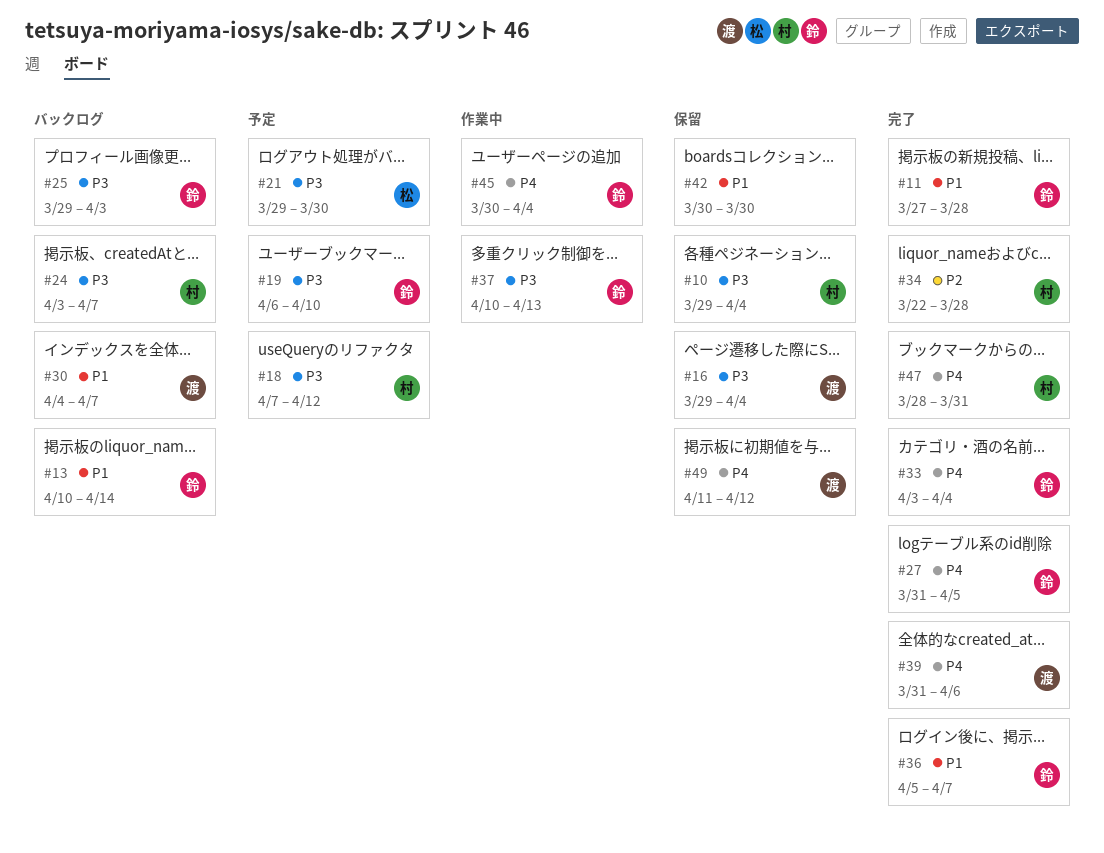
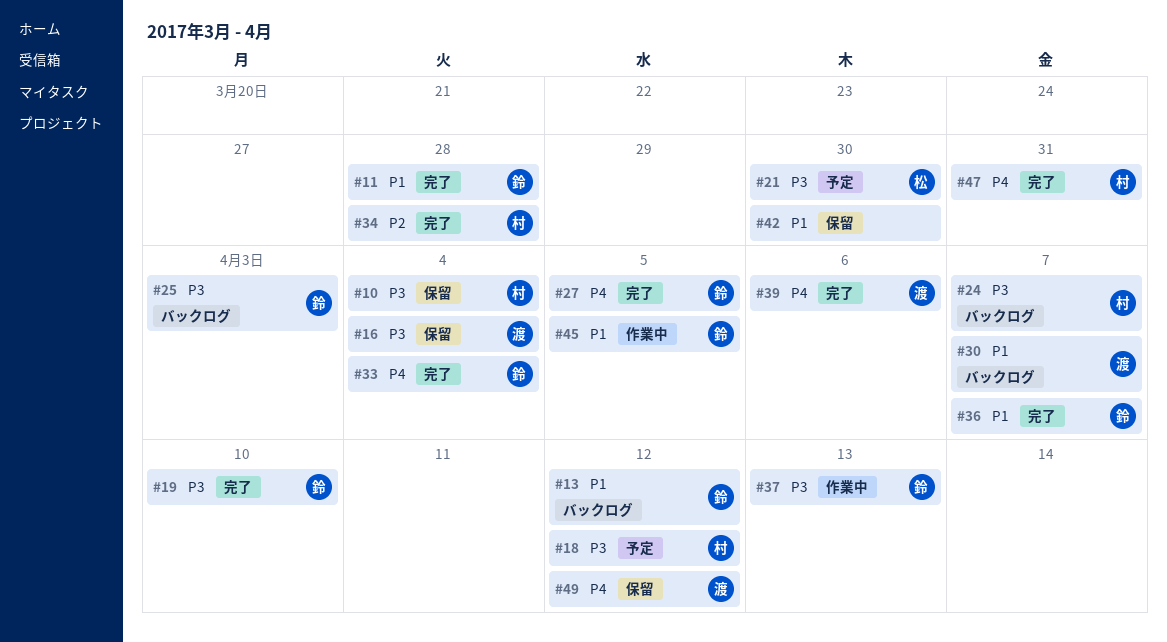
#13, due: Apr 14 -> Apr 12
#19, status: 予定 -> 完了
#45, priority: P4 -> P1
#45, due: Apr 4 -> Apr 5

